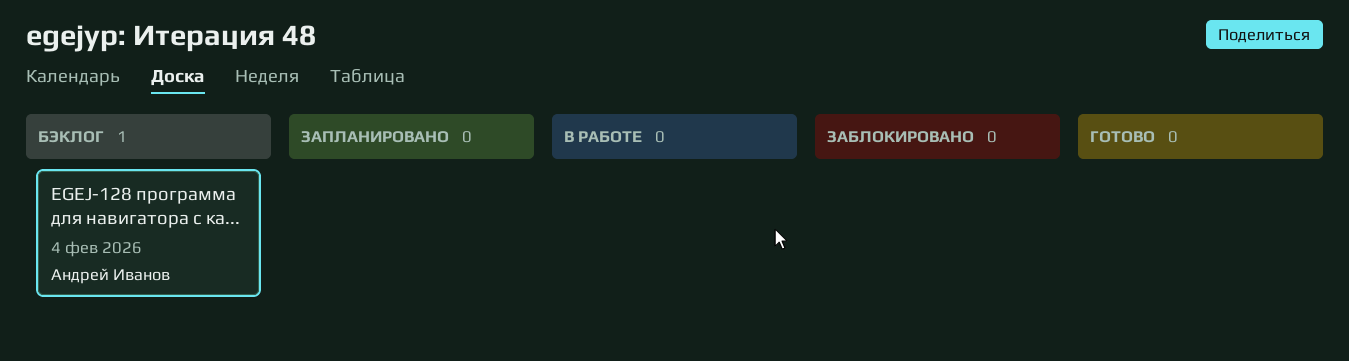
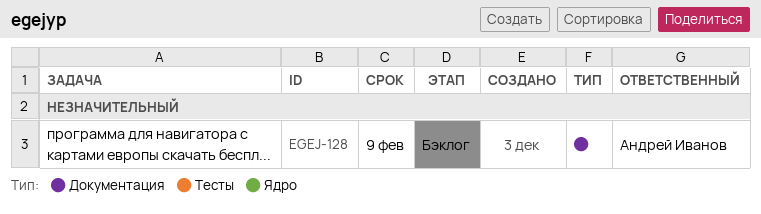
EGEJ-128, due: Feb 4 -> Feb 9

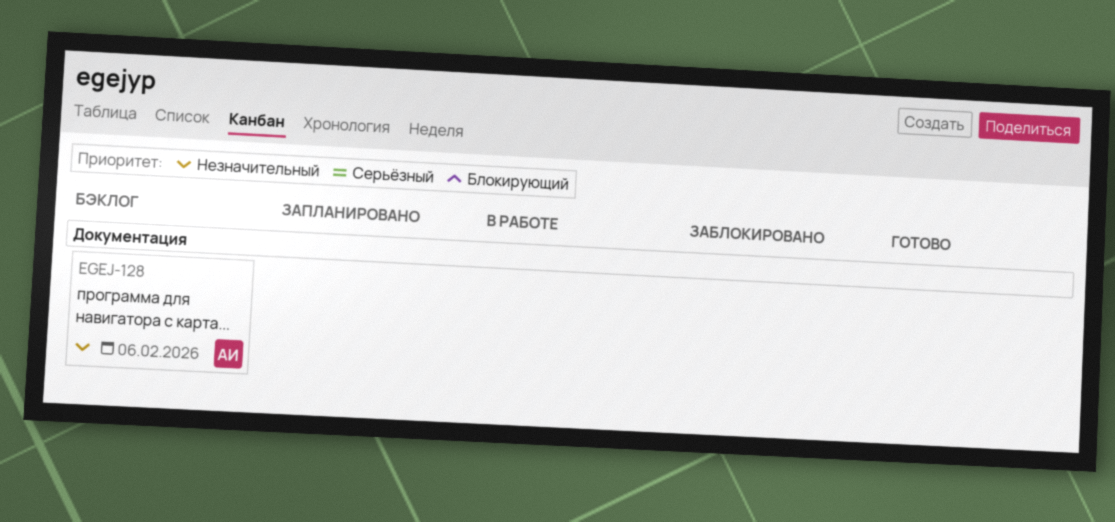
EGEJ-128, due: Feb 9 -> Feb 6

